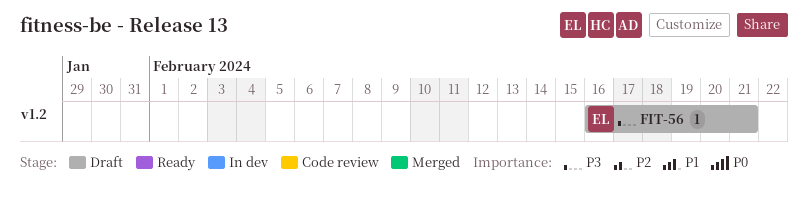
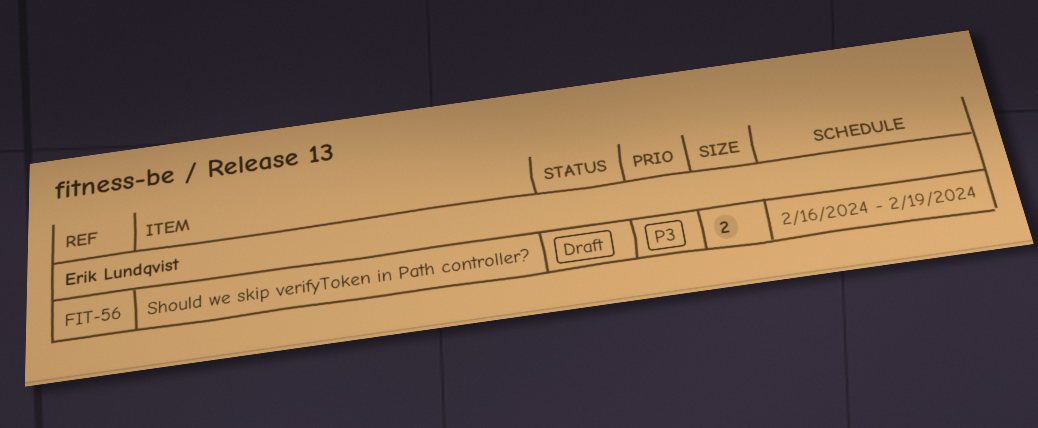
FIT-56, estimate: 1 -> 2
FIT-56, due: Feb 21 -> Feb 19

